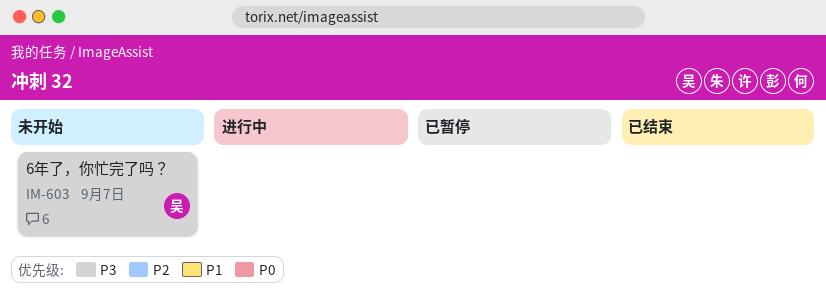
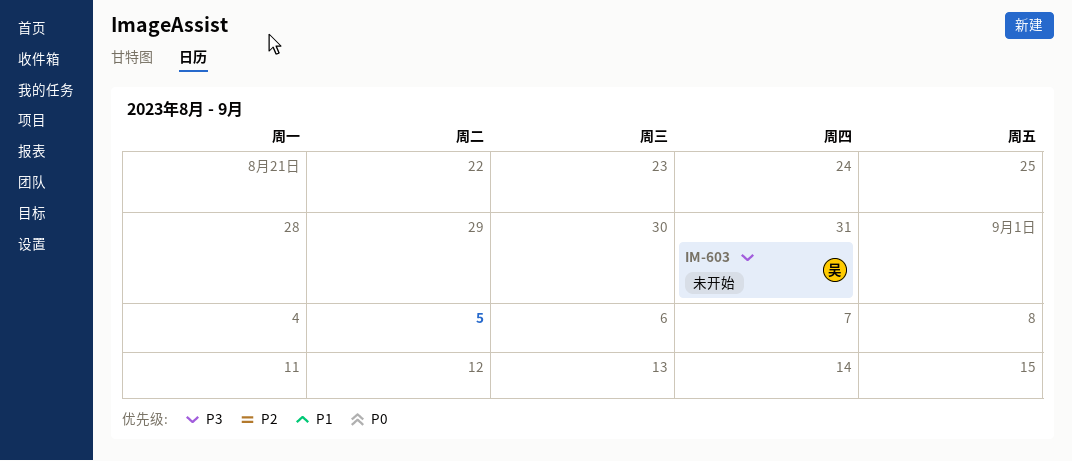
IM-603, due: Sep 7 -> Aug 31

